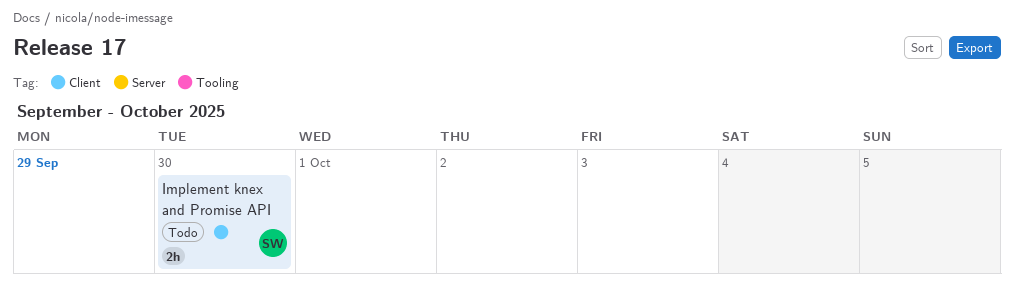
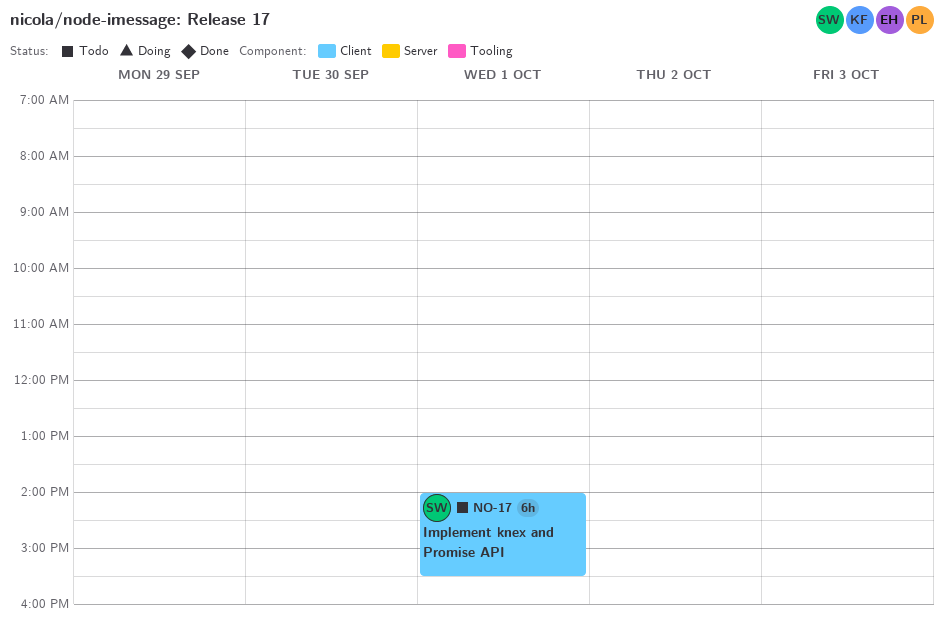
Implement knex and Promise API, estimate: 2h -> 6h
Implement knex and Promise API, day: Sep 30 -> Oct 1

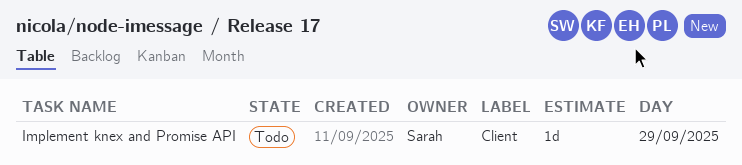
Implement knex and Promise API, estimate: 6h -> 1d
Implement knex and Promise API, day: Oct 1 -> Sep 29

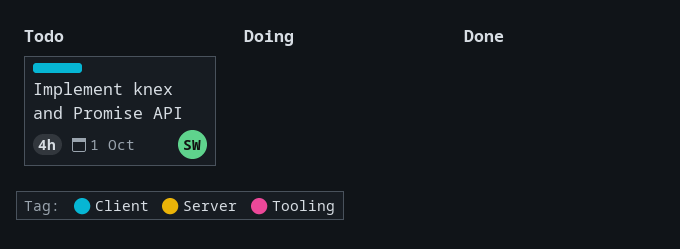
Implement knex and Promise API, estimate: 1d -> 4h
Implement knex and Promise API, day: Sep 29 -> Oct 1

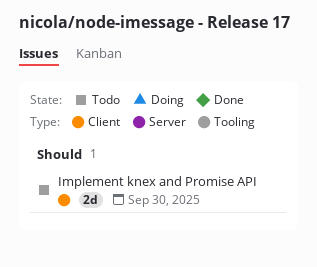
Implement knex and Promise API, estimate: 4h -> 2d
Implement knex and Promise API, day: Oct 1 -> Sep 30

